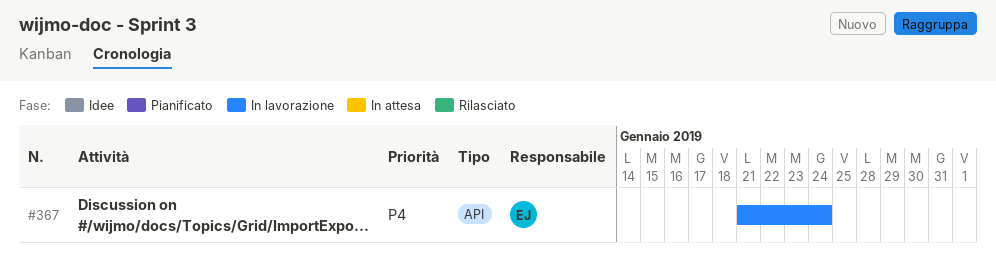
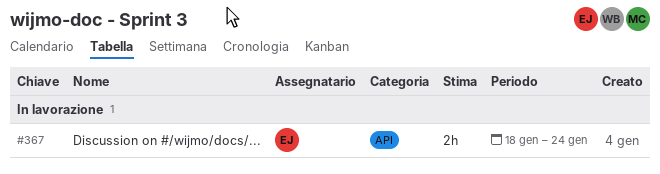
#367, start: Jan 21 -> Jan 18

